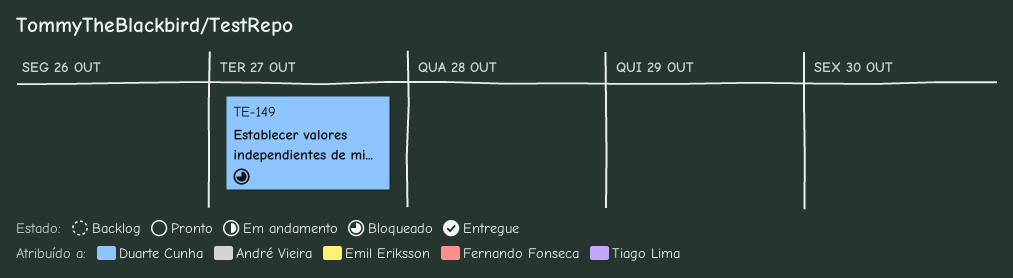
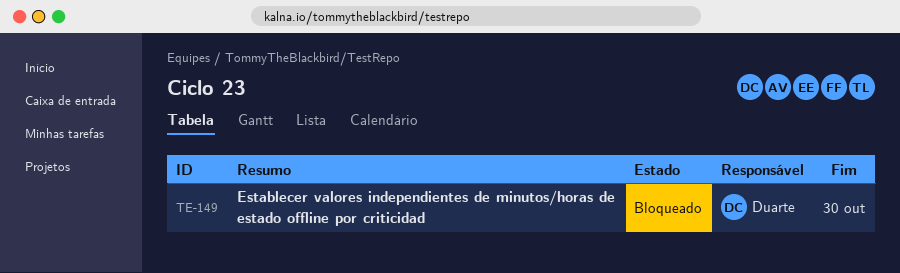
TE-149, due: Oct 27 -> Oct 30

